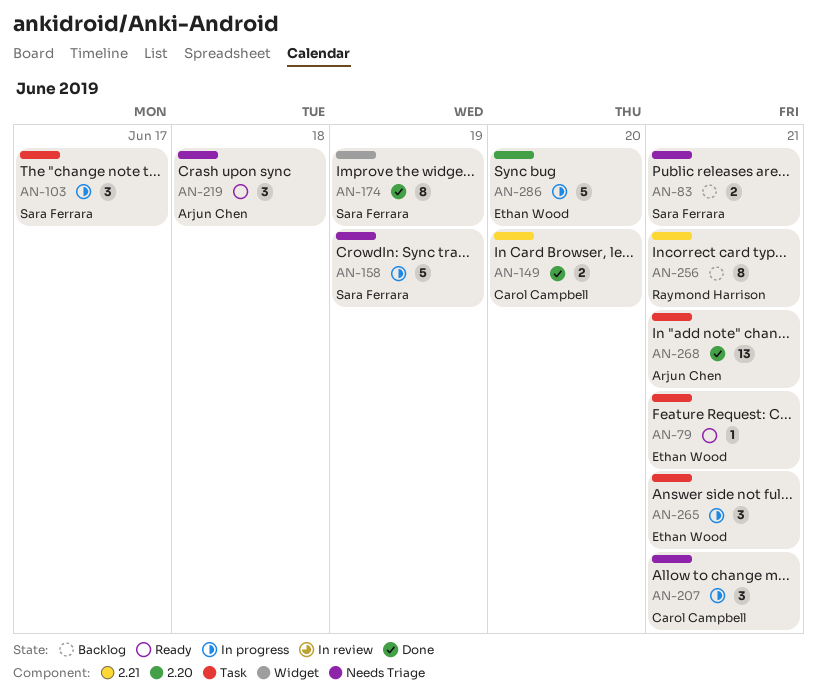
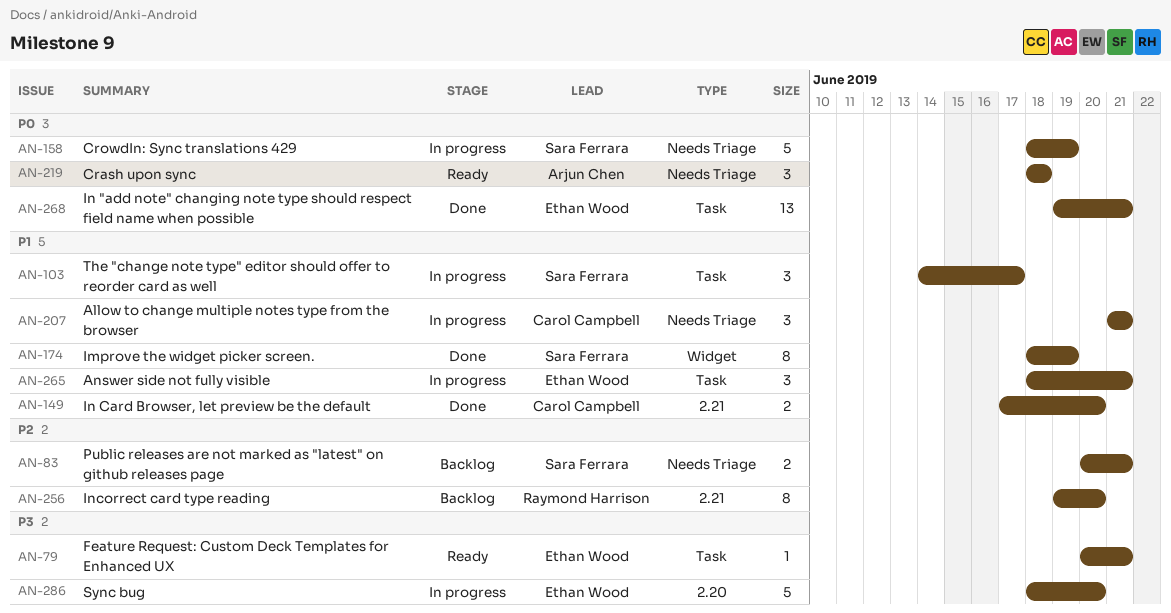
AN-256, due: Jun 21 -> Jun 20
AN-268, owner: Arjun Chen -> Ethan Wood

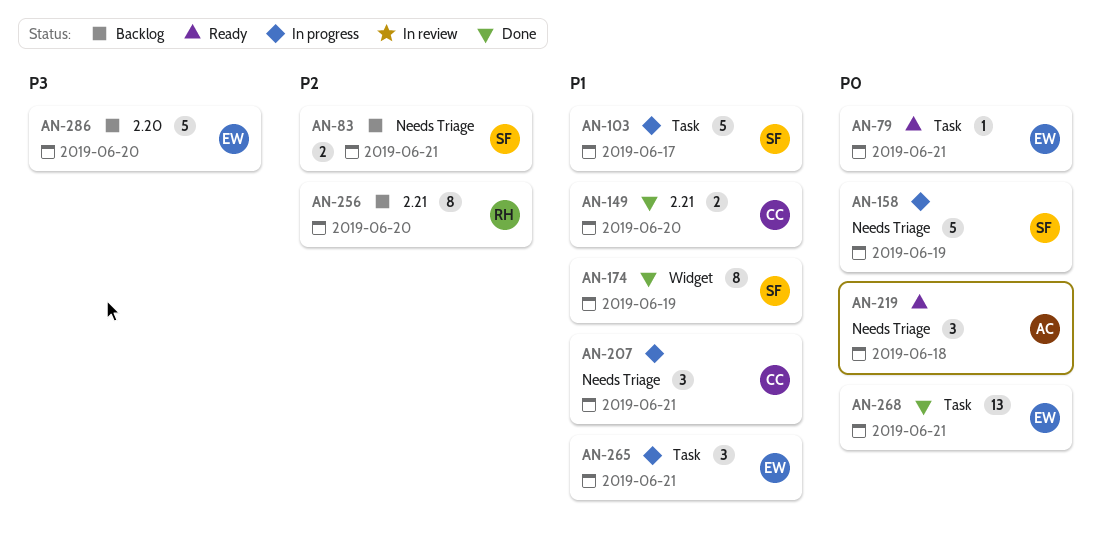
AN-79, priority: P3 -> P0
AN-103, estimate: 3 -> 5
AN-286, status: In progress -> Backlog

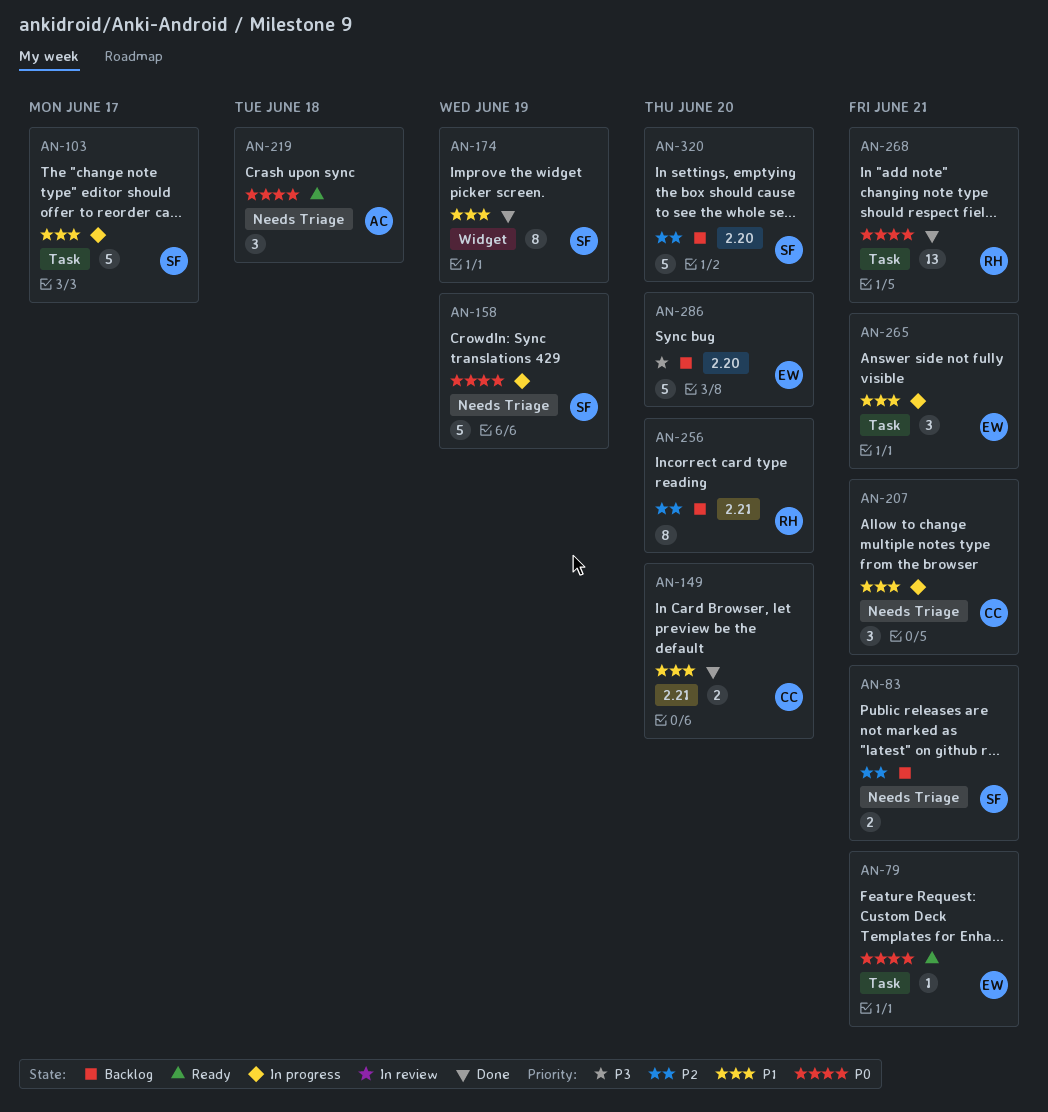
AN-268, owner: EW -> RH
AN-320: none -> present

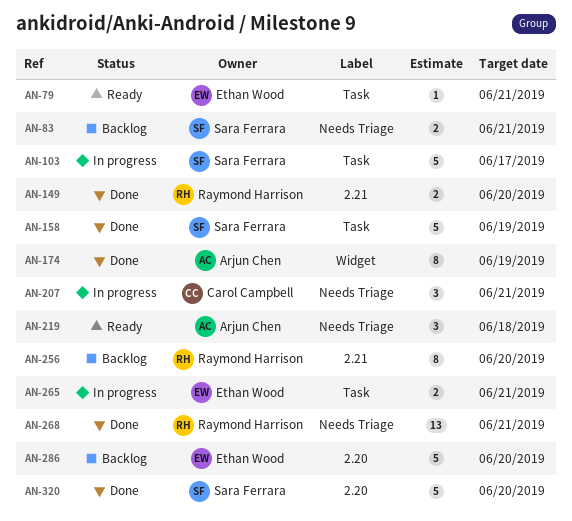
AN-149, owner: Carol Campbell -> Raymond Harrison
AN-158, status: In progress -> Done
AN-158, label: Needs Triage -> Task
AN-174, owner: Sara Ferrara -> Arjun Chen
AN-265, estimate: 3 -> 2
AN-268, label: Task -> Needs Triage
AN-320, status: Backlog -> Done

